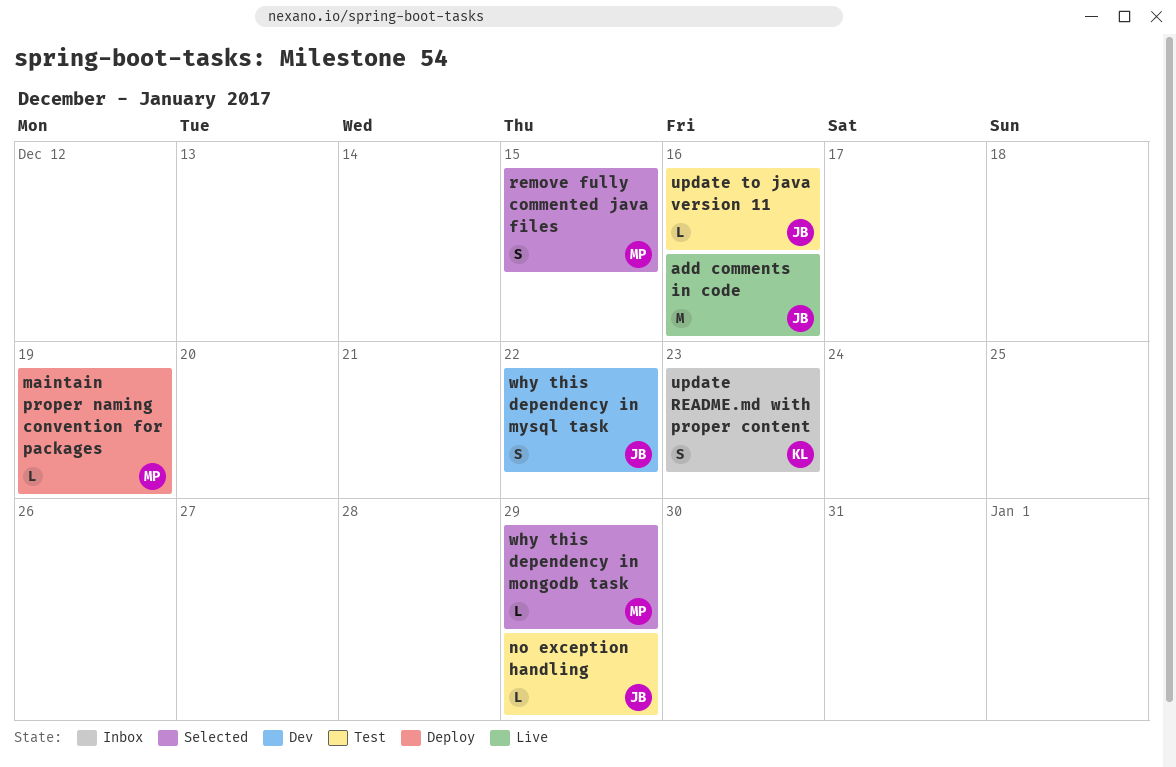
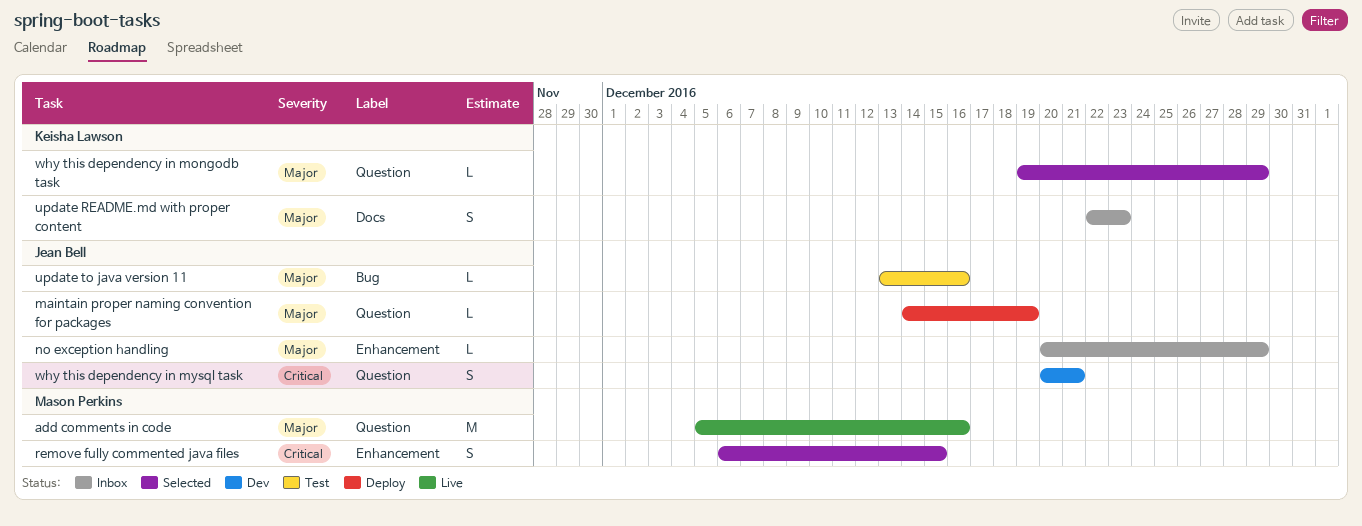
add comments in code, owner: Jean Bell -> Mason Perkins
maintain proper naming convention for packages, owner: Mason Perkins -> Jean Bell
no exception handling, status: Test -> Inbox
why this dependency in mongodb task, owner: Mason Perkins -> Keisha Lawson
why this dependency in mysql task, due: Dec 22 -> Dec 21

